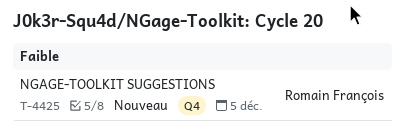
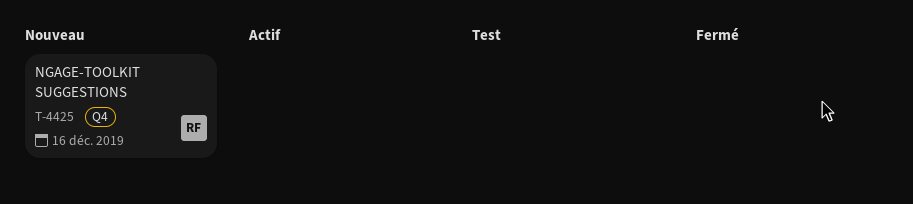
T-4425, due: Dec 5 -> Dec 16

